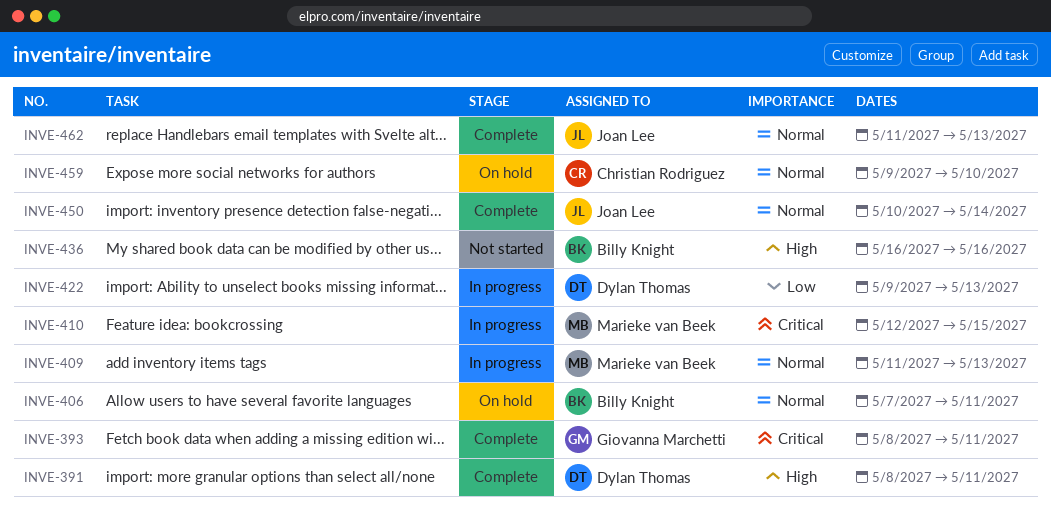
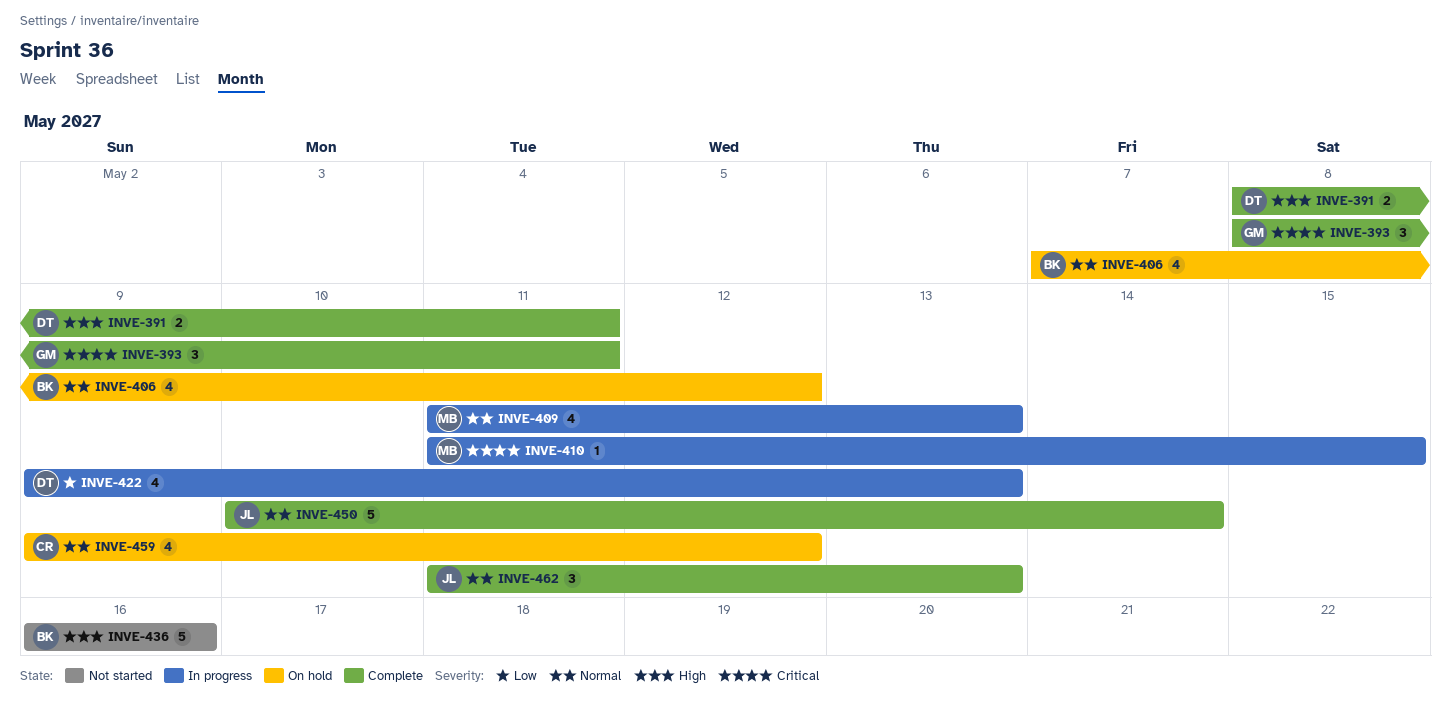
INVE-406, due: May 11 -> May 12
INVE-410, start: May 12 -> May 11
INVE-459, due: May 10 -> May 12

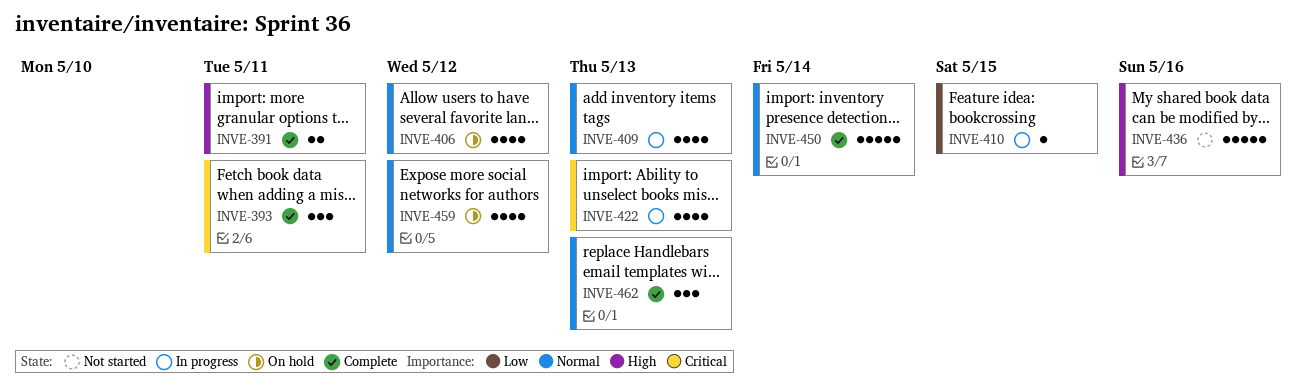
INVE-410, priority: Critical -> Low
INVE-422, priority: Low -> Critical

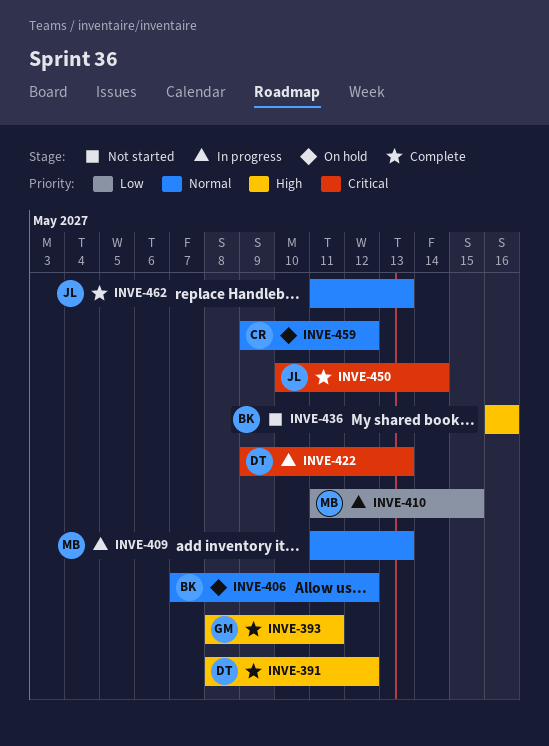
INVE-391, due: May 11 -> May 12
INVE-393, priority: Critical -> High
INVE-450, priority: Normal -> Critical

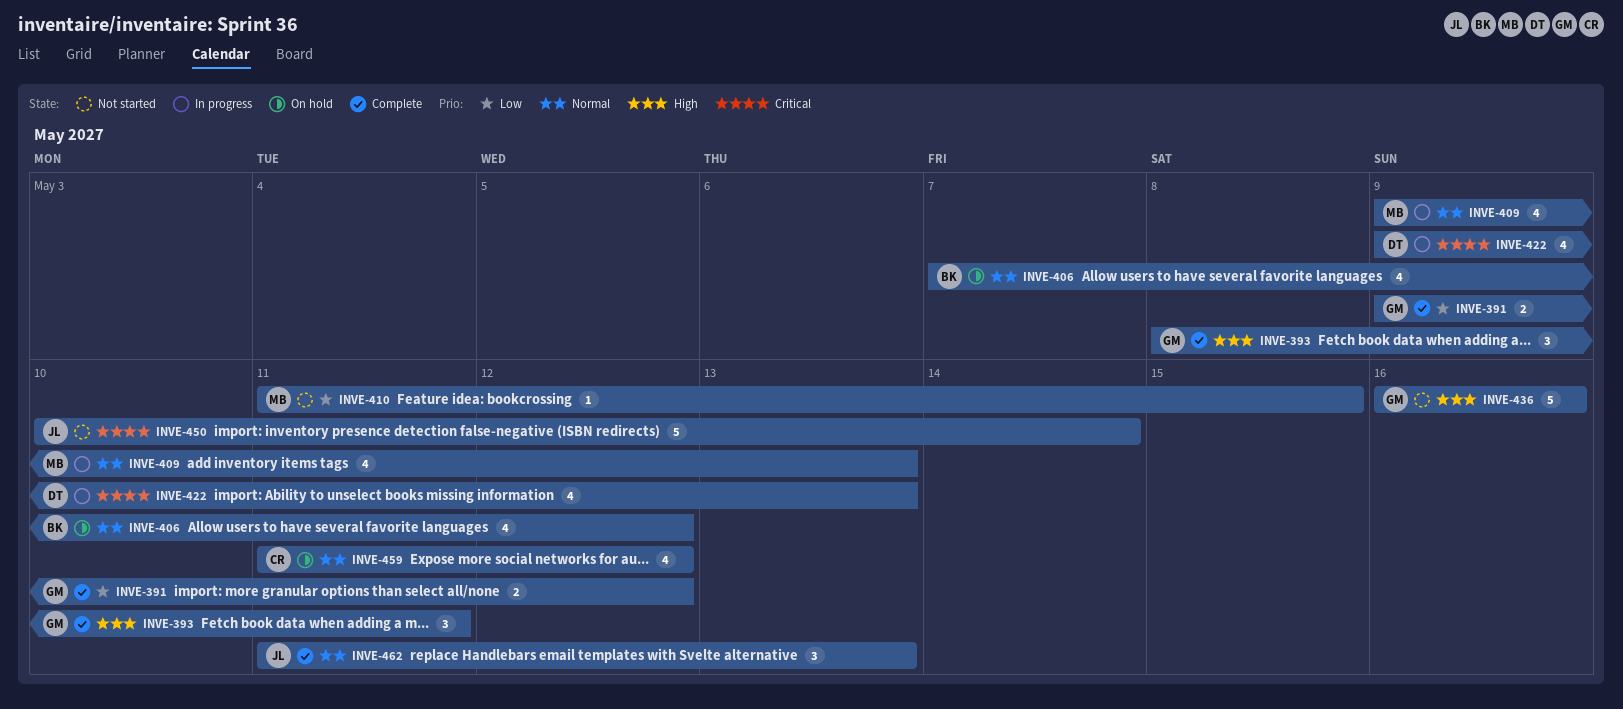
INVE-391, owner: DT -> GM
INVE-391, priority: High -> Low
INVE-391, start: May 8 -> May 9
INVE-409, start: May 11 -> May 9
INVE-410, status: In progress -> Not started
INVE-436, owner: BK -> GM
INVE-450, status: Complete -> Not started
INVE-459, start: May 9 -> May 11

